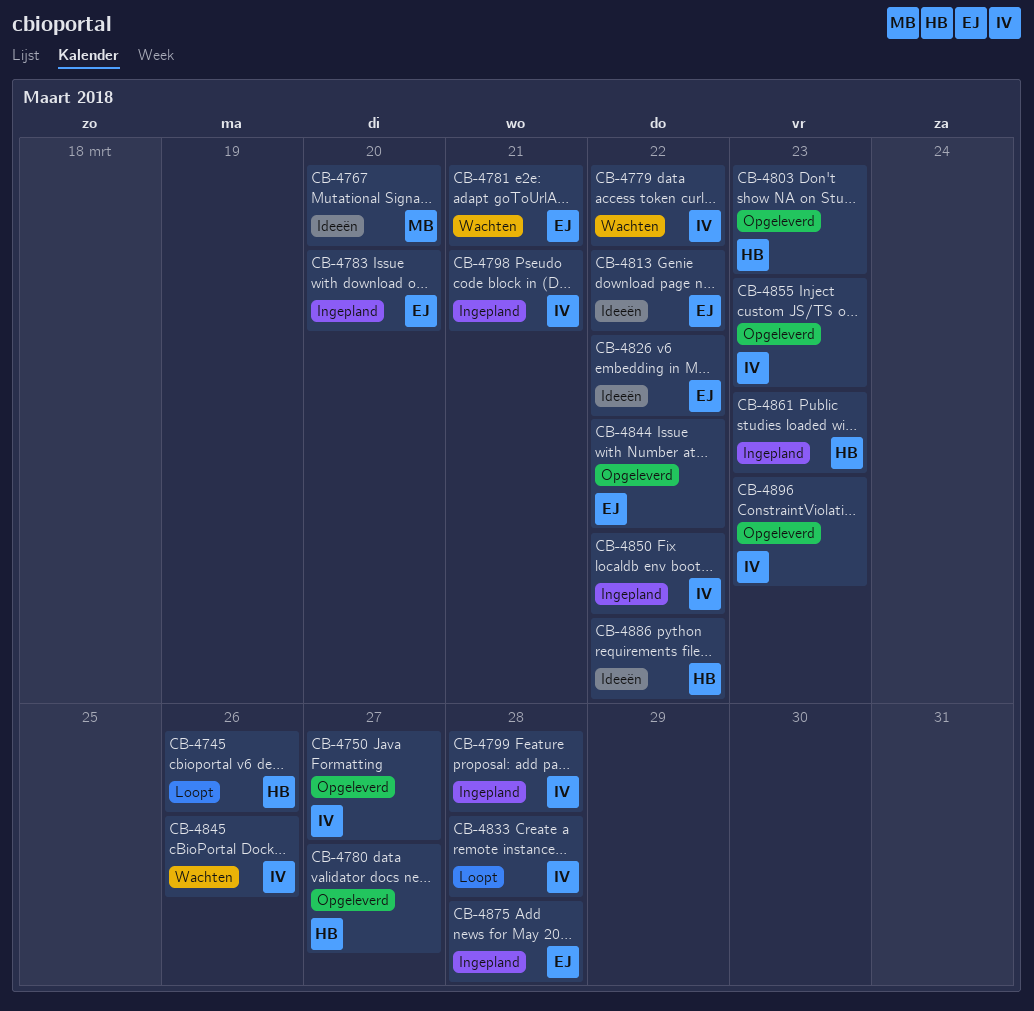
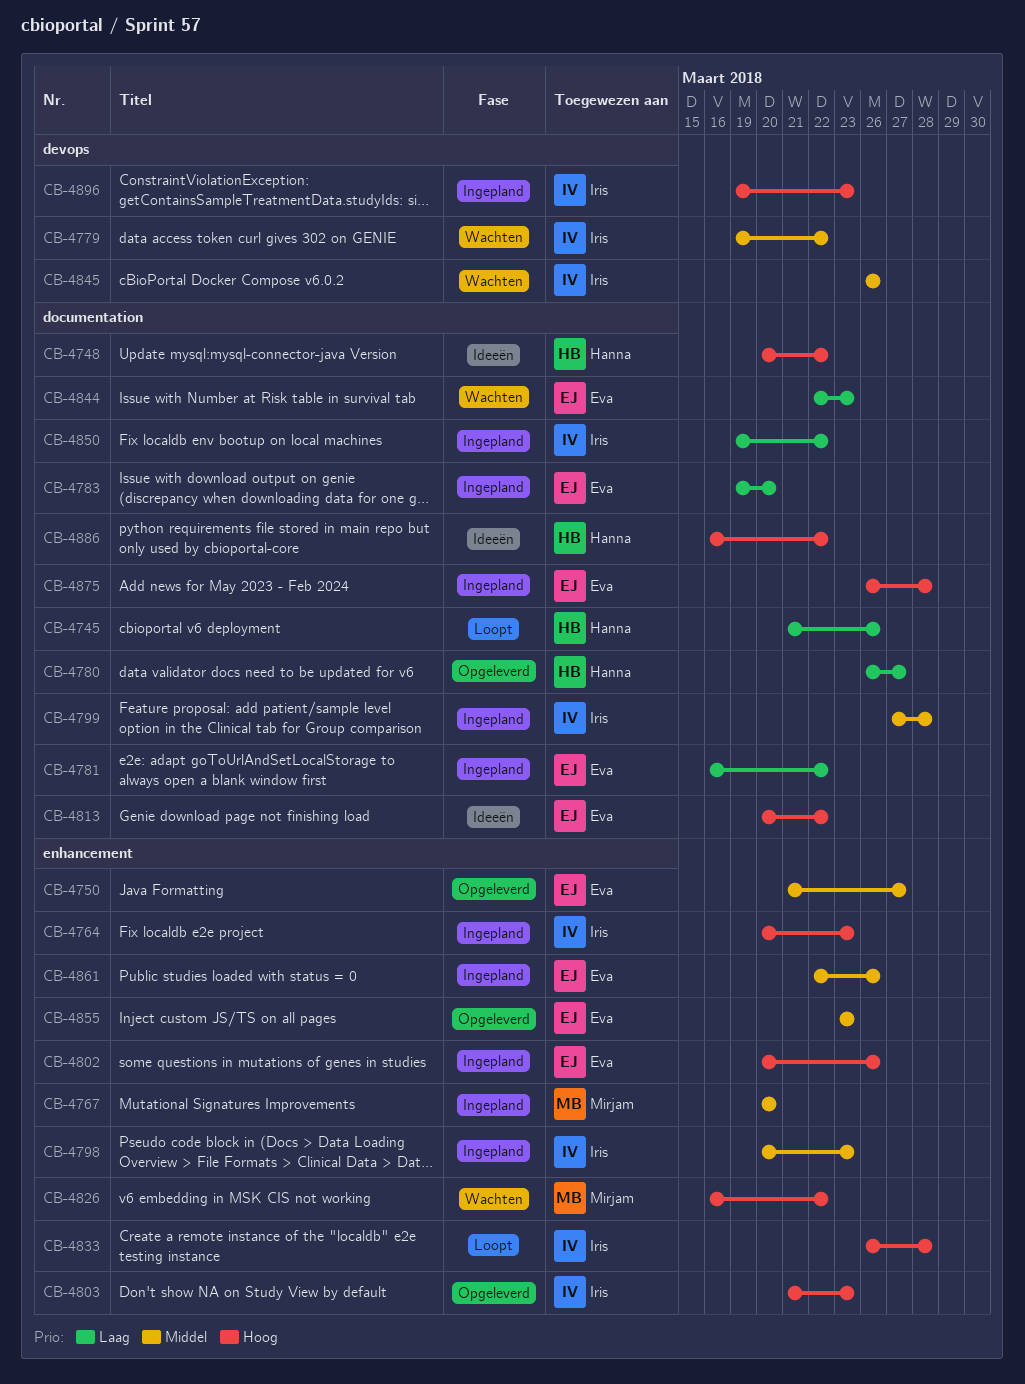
CB-4748: none -> present
CB-4750, owner: Iris -> Eva
CB-4764: none -> present
CB-4767, status: Ideeën -> Ingepland
CB-4781, status: Wachten -> Ingepland
CB-4781, due: Mar 21 -> Mar 22
CB-4798, due: Mar 21 -> Mar 23
CB-4802: none -> present
CB-4803, owner: Hanna -> Iris
CB-4826, status: Ideeën -> Wachten
CB-4826, owner: Eva -> Mirjam
CB-4844, status: Opgeleverd -> Wachten
CB-4844, due: Mar 22 -> Mar 23
CB-4855, owner: Iris -> Eva
CB-4861, owner: Hanna -> Eva
CB-4861, due: Mar 23 -> Mar 26
CB-4896, status: Opgeleverd -> Ingepland

